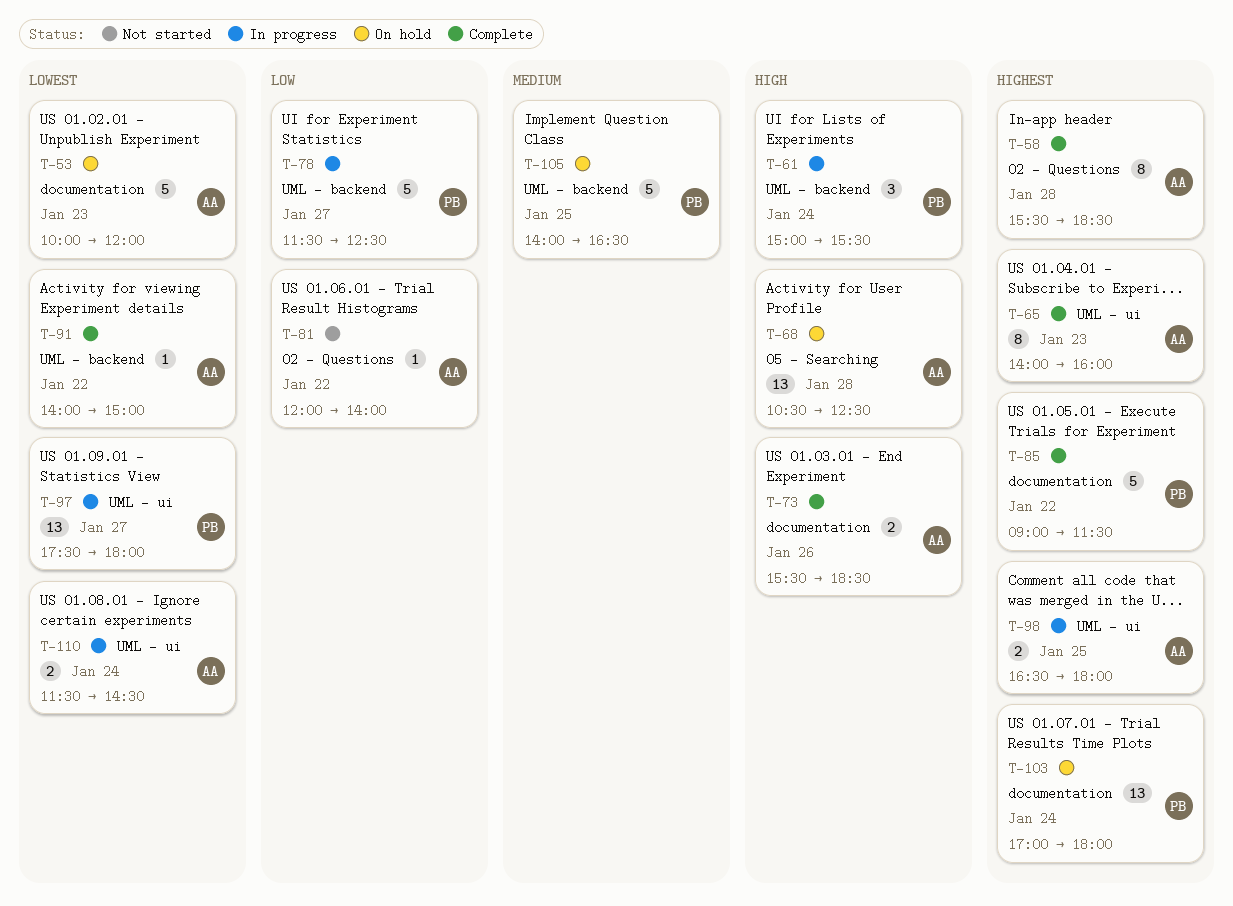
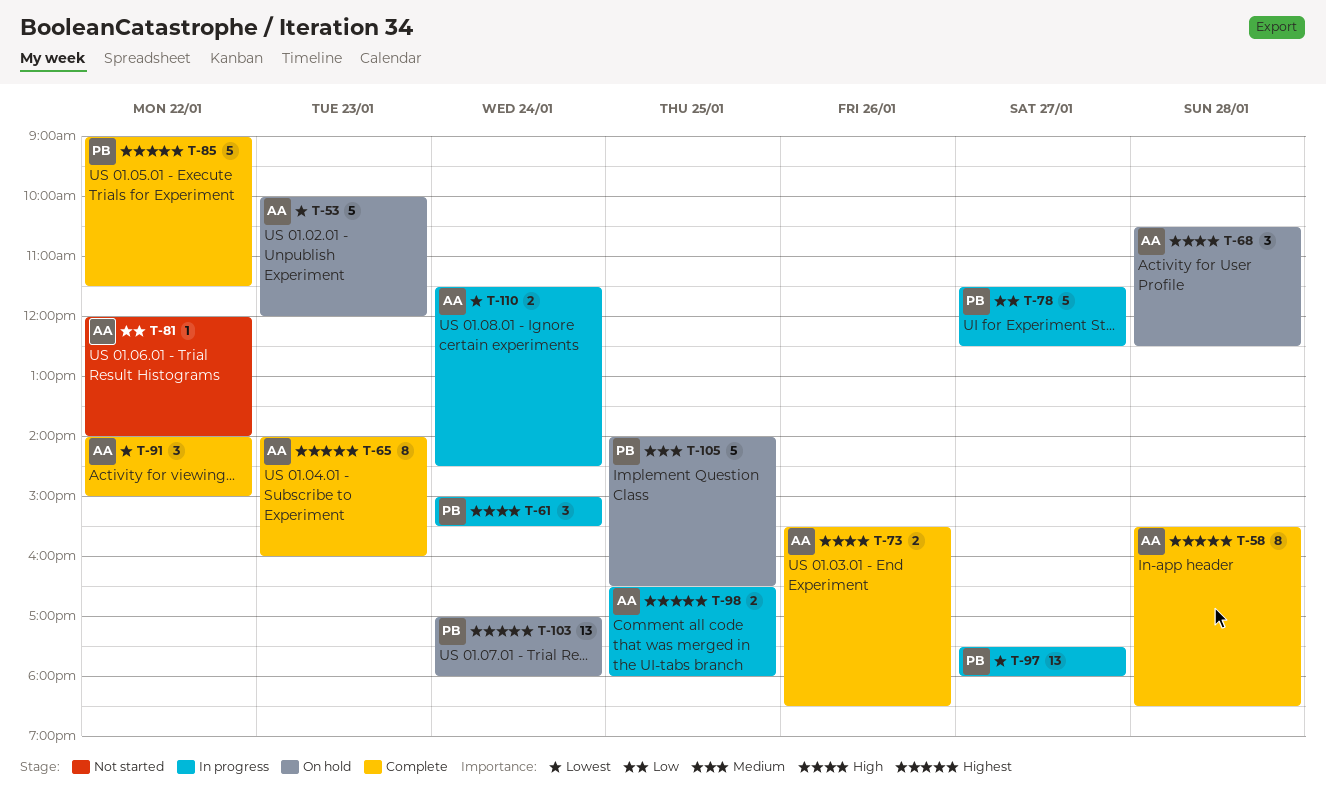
T-68, estimate: 13 -> 3
T-91, estimate: 1 -> 3

